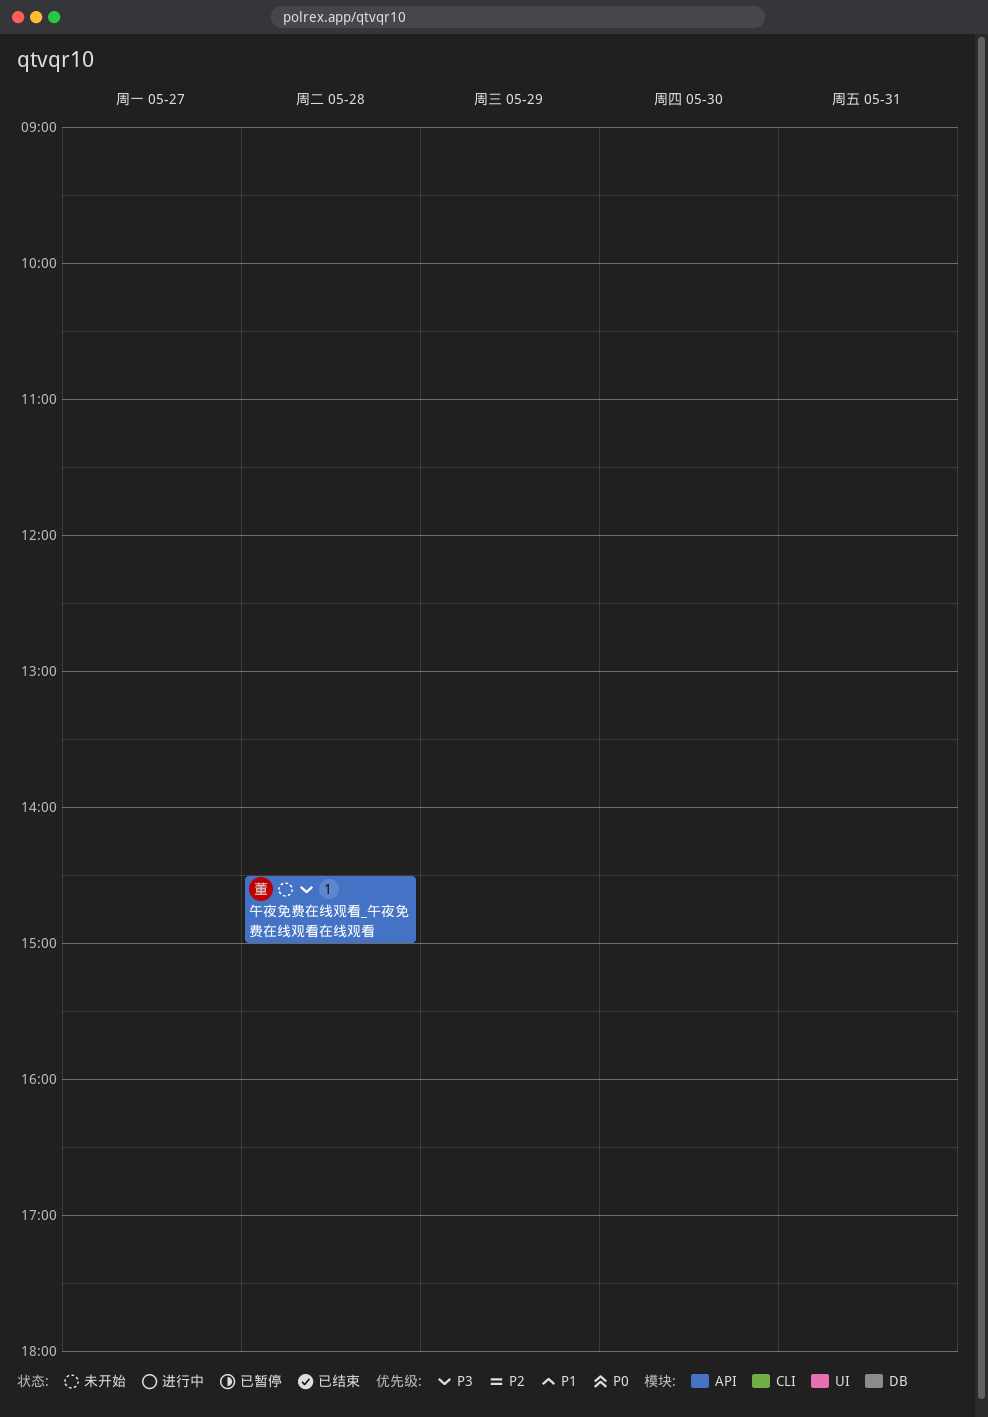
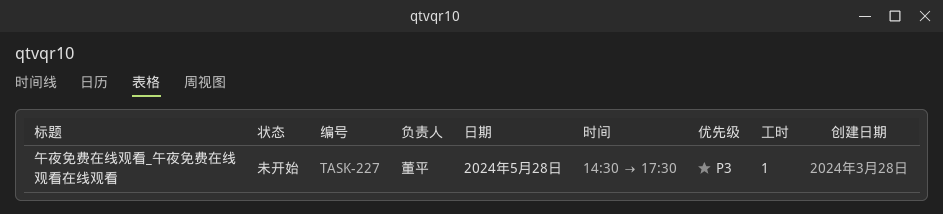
午夜免费在线观看_午夜免费在线观看在线观看, ends: 15:00 -> 17:30

